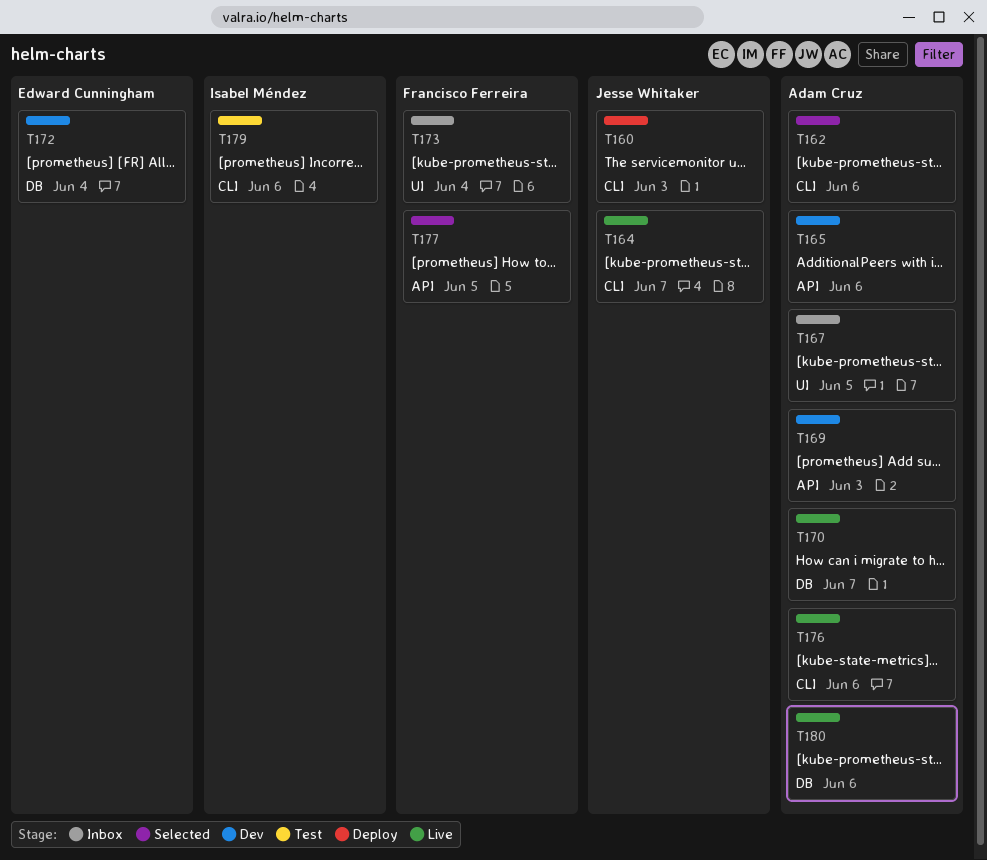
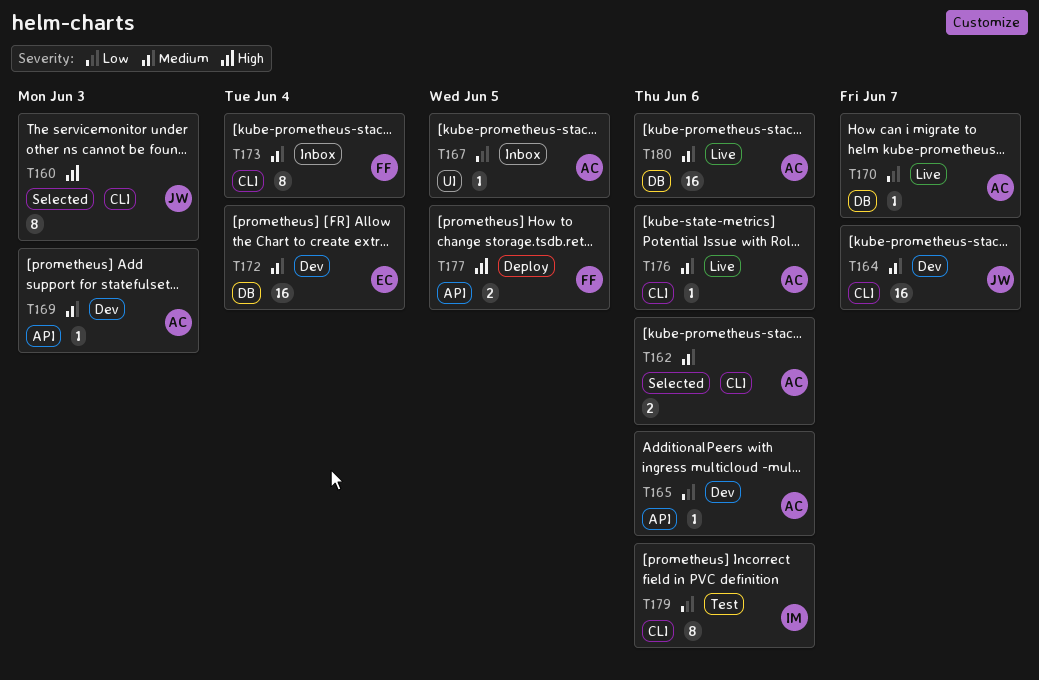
T160, status: Deploy -> Selected
T164, status: Live -> Dev
T173, label: UI -> CLI
T177, status: Selected -> Deploy

